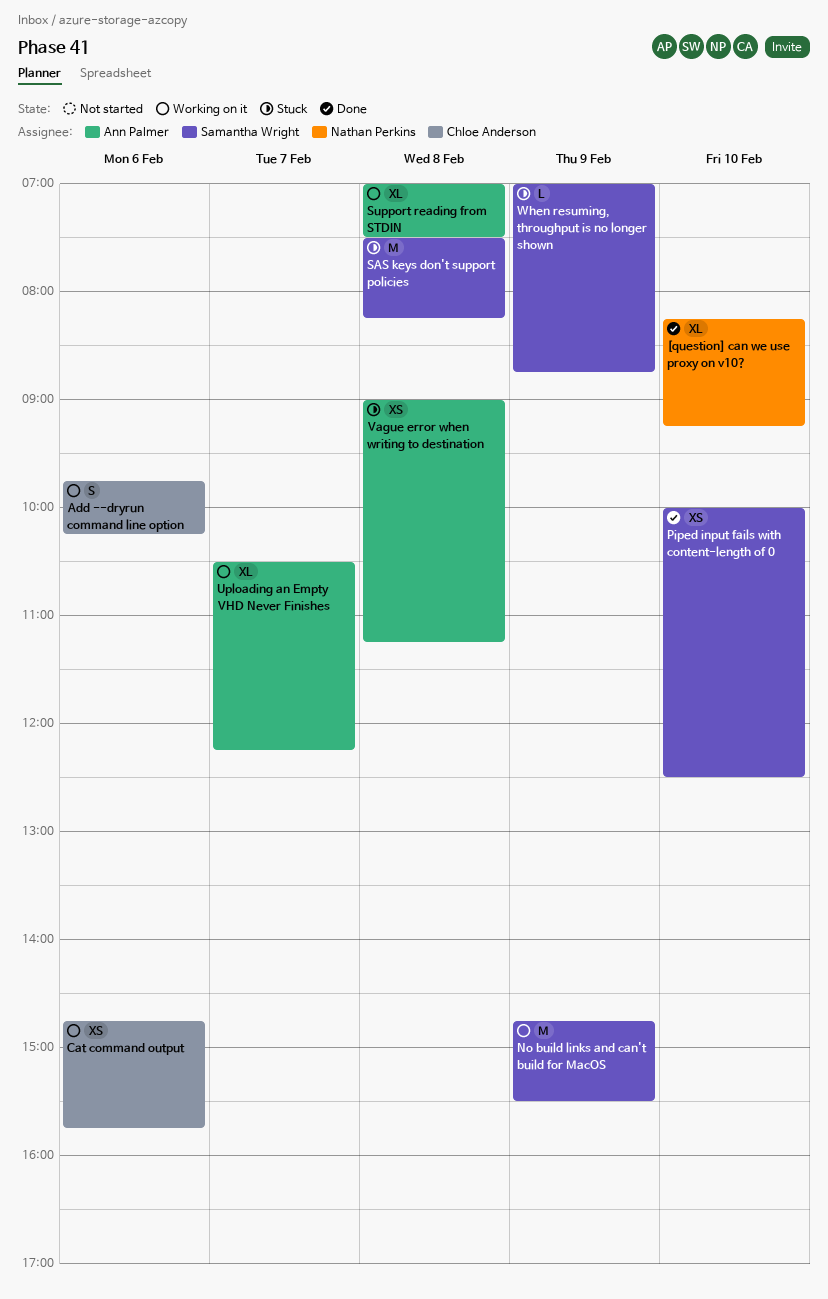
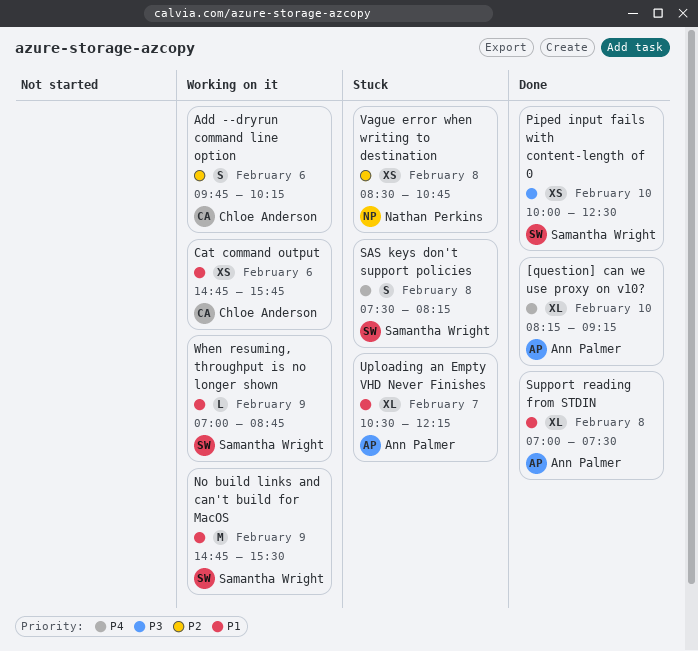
[question] can we use proxy on v10?, owner: Nathan Perkins -> Ann Palmer
SAS keys don't support policies, estimate: M -> S
Support reading from STDIN, status: Working on it -> Done
Uploading an Empty VHD Never Finishes, status: Working on it -> Stuck
Vague error when writing to destination, owner: Ann Palmer -> Nathan Perkins
Vague error when writing to destination, begins: 09:00 -> 08:30
Vague error when writing to destination, ends: 11:15 -> 10:45
When resuming, throughput is no longer shown, status: Stuck -> Working on it

